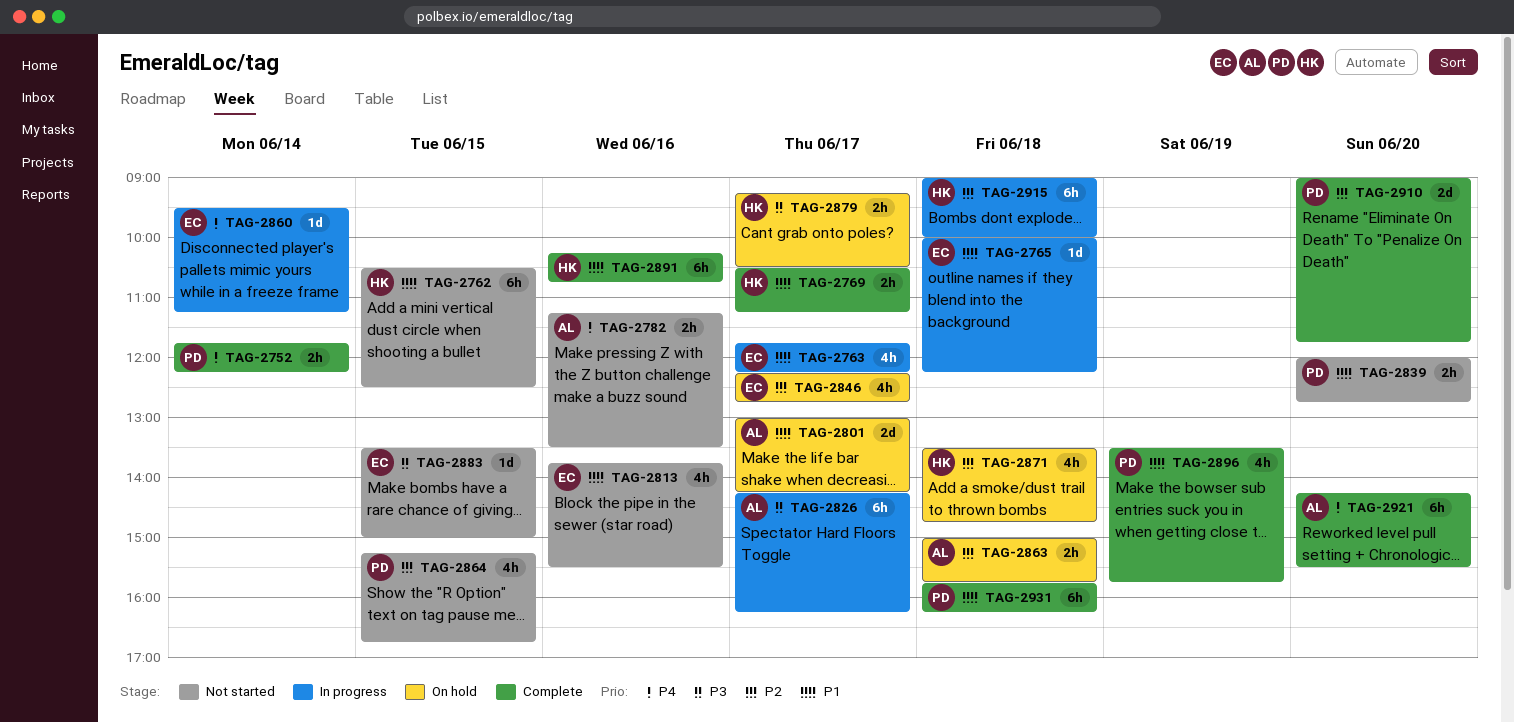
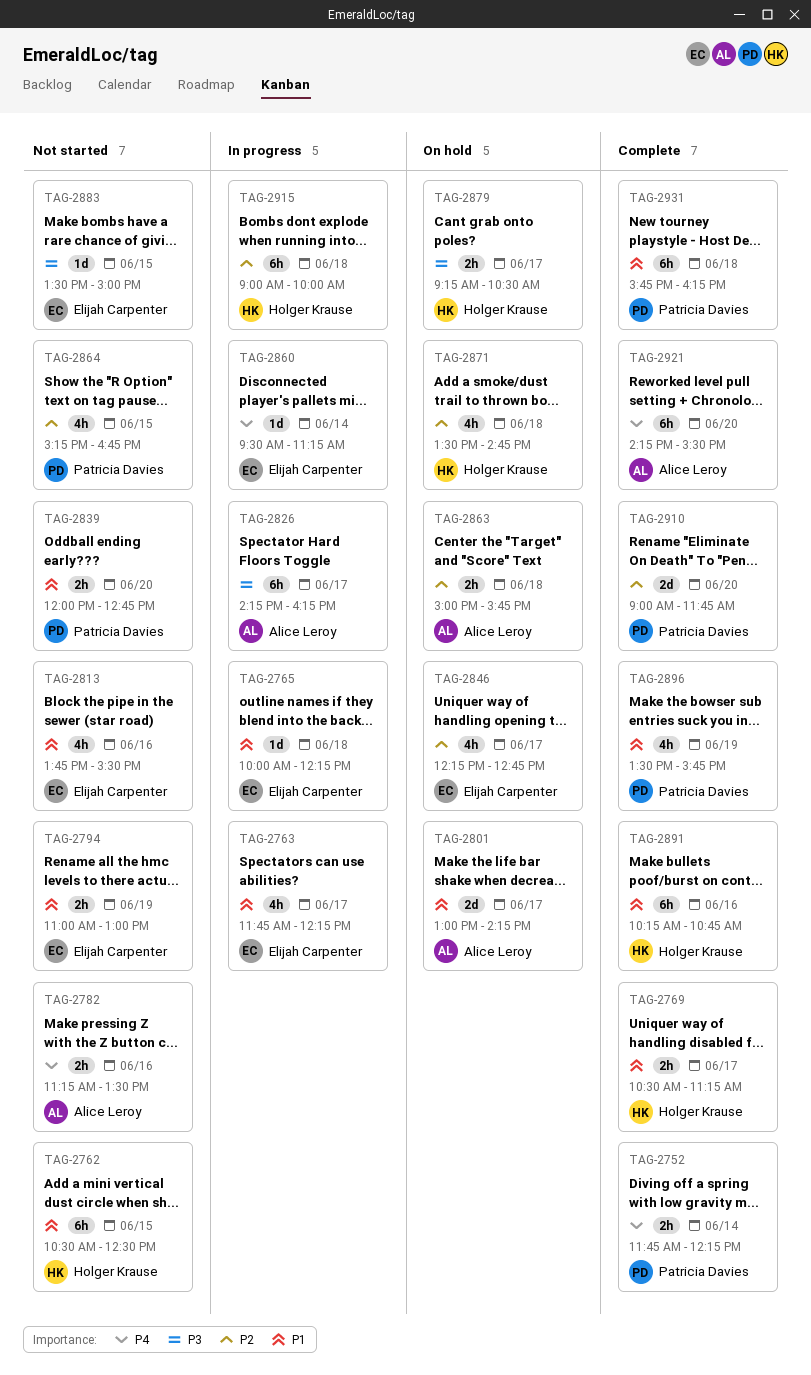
TAG-2794: none -> present

